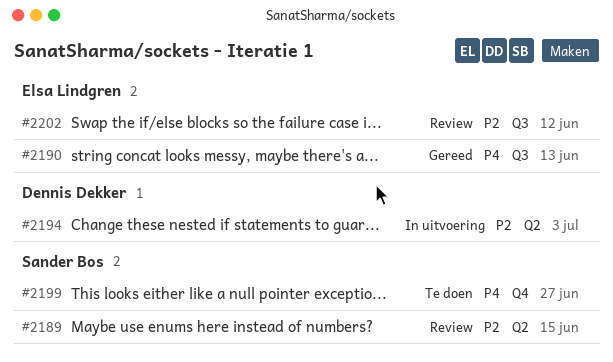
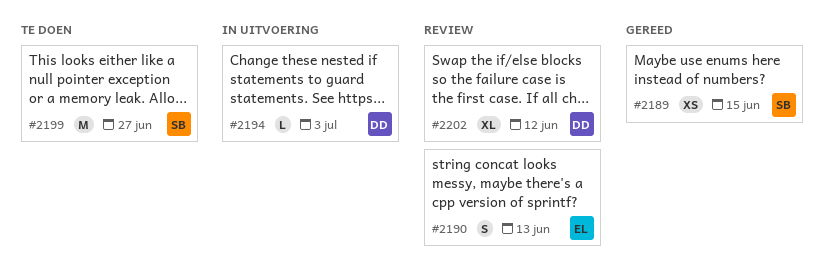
#2189, status: Review -> Gereed
#2190, status: Gereed -> Review
#2202, owner: Elsa Lindgren -> Dennis Dekker

